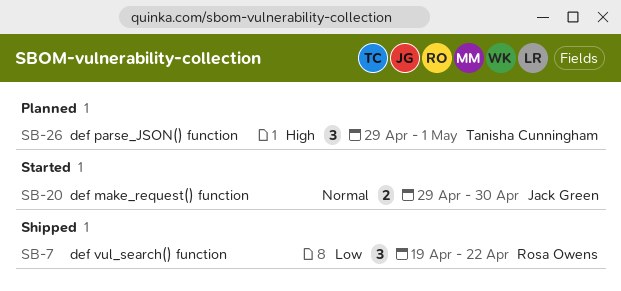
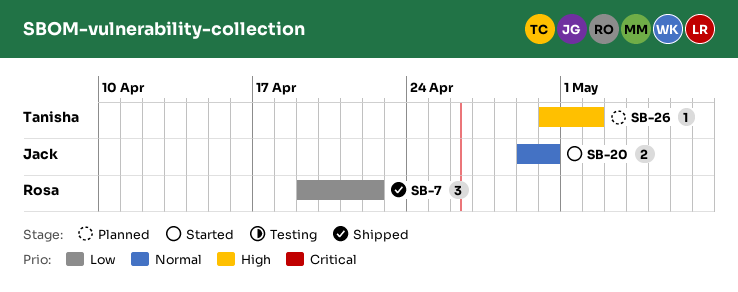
SB-26, estimate: 3 -> 1
SB-26, start: Apr 29 -> Apr 30
SB-26, due: May 1 -> May 2

